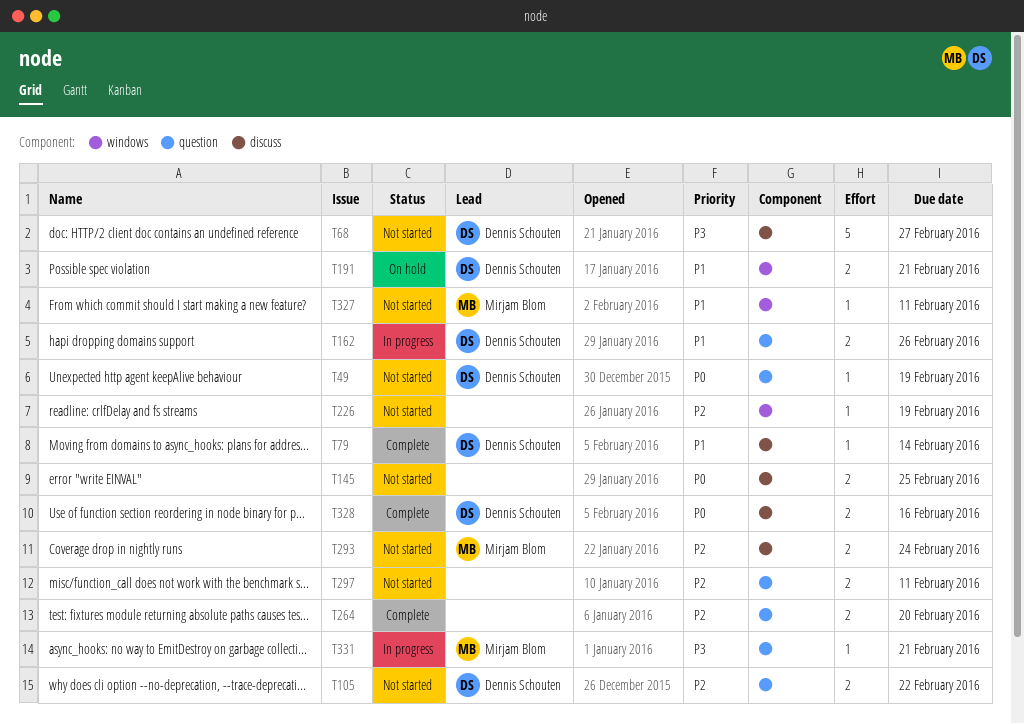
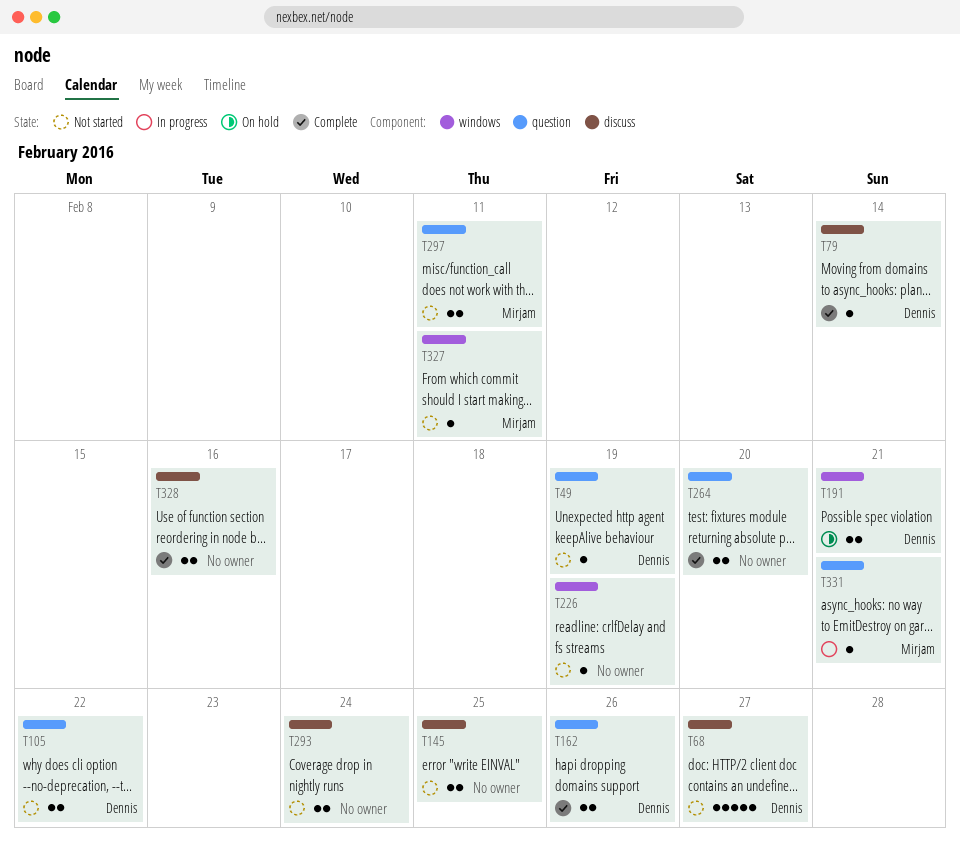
T162, status: In progress -> Complete
T293, owner: Mirjam Blom -> none
T297, owner: none -> Mirjam Blom
T328, owner: Dennis Schouten -> none

